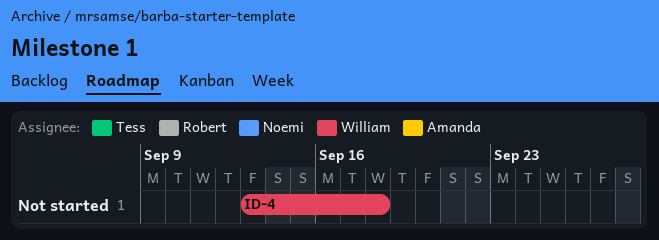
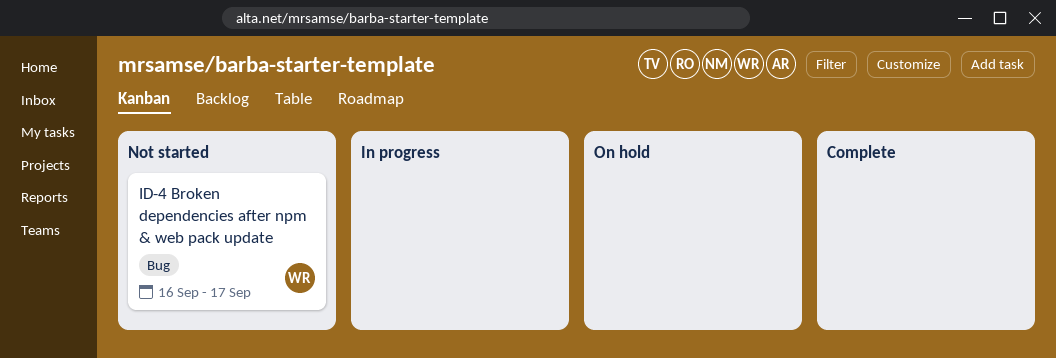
ID-4, start: Sep 13 -> Sep 16
ID-4, due: Sep 18 -> Sep 17

